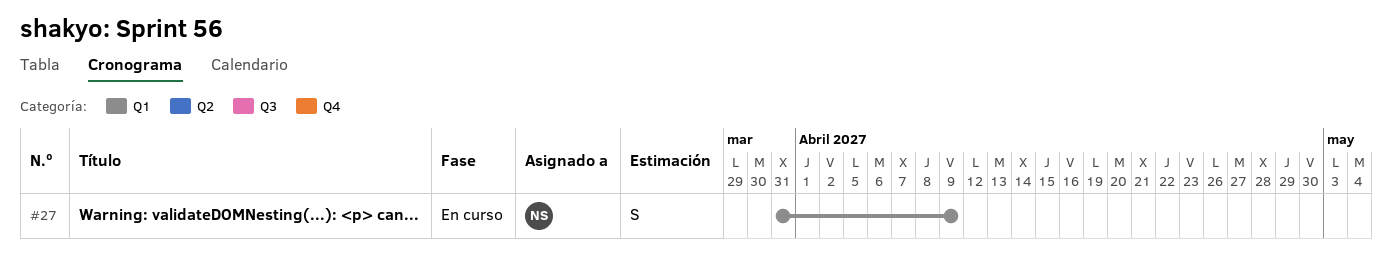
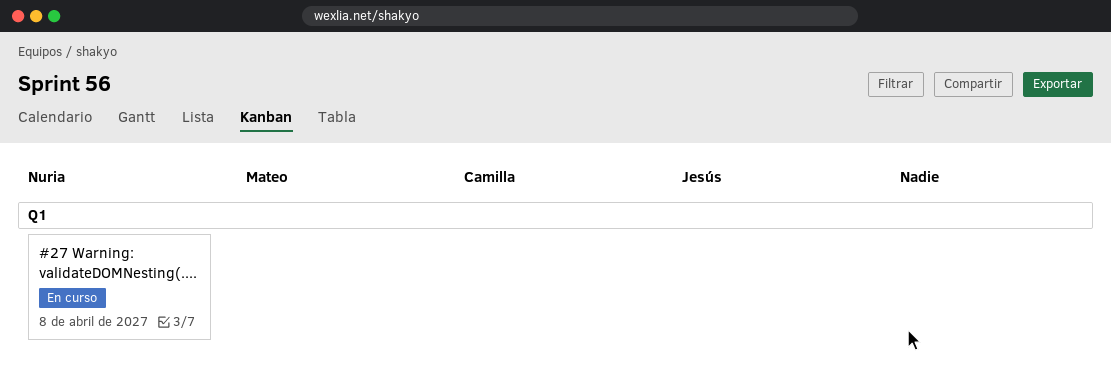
#27, due: Apr 9 -> Apr 8

